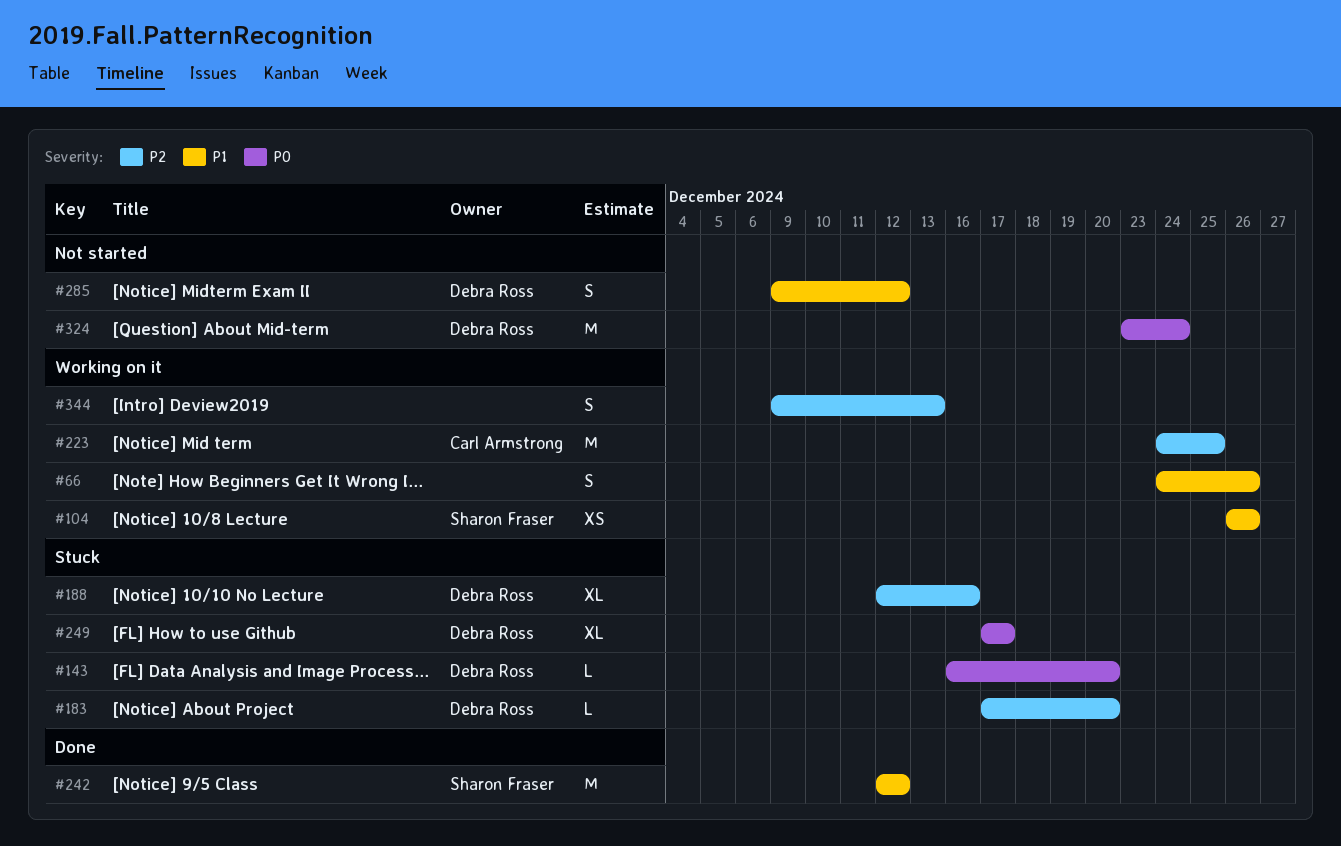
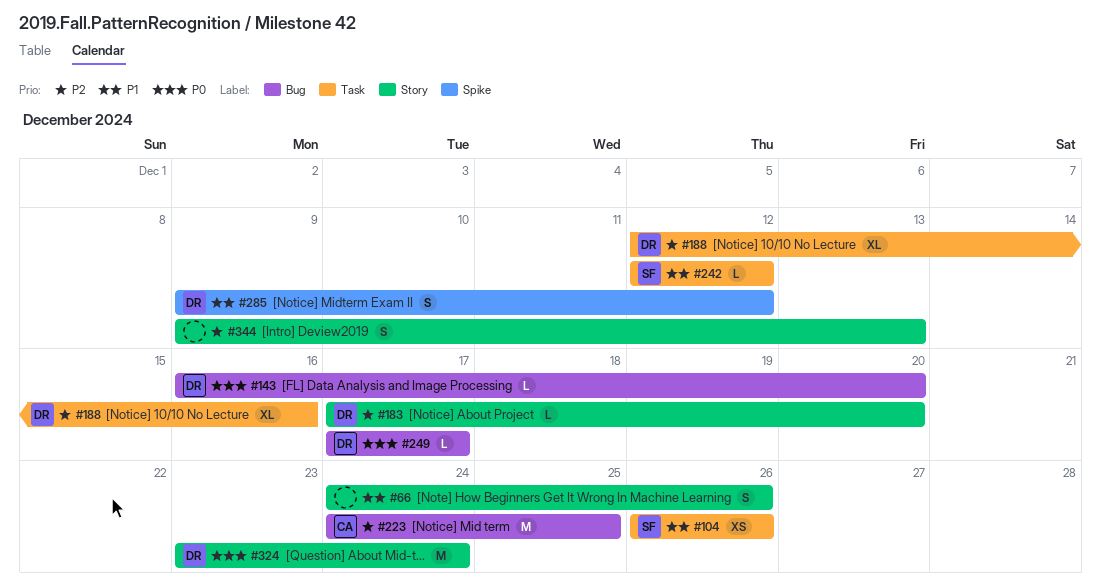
#242, estimate: M -> L
#249, estimate: XL -> L

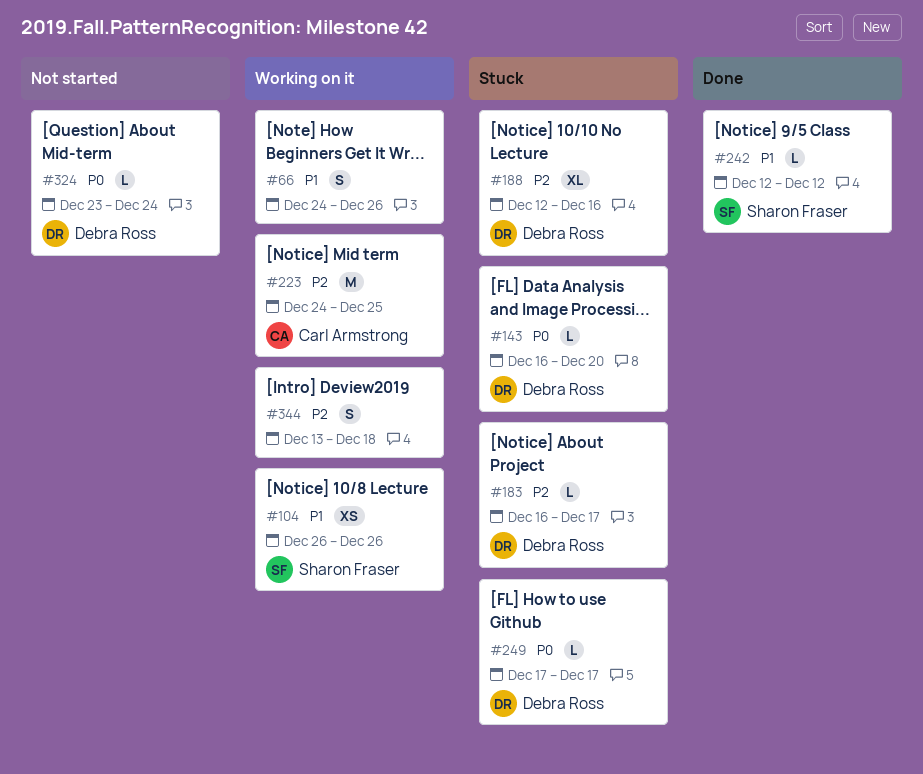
#183, start: Dec 17 -> Dec 16
#183, due: Dec 20 -> Dec 17
#285: present -> none
#324, estimate: M -> L
#344, start: Dec 9 -> Dec 13
#344, due: Dec 13 -> Dec 18

